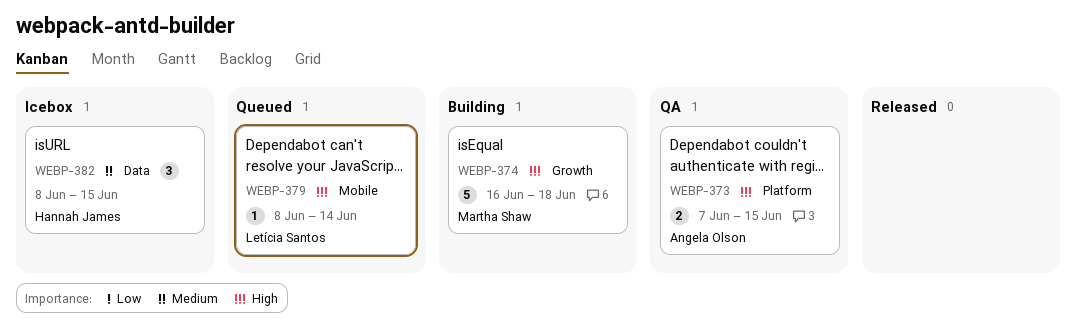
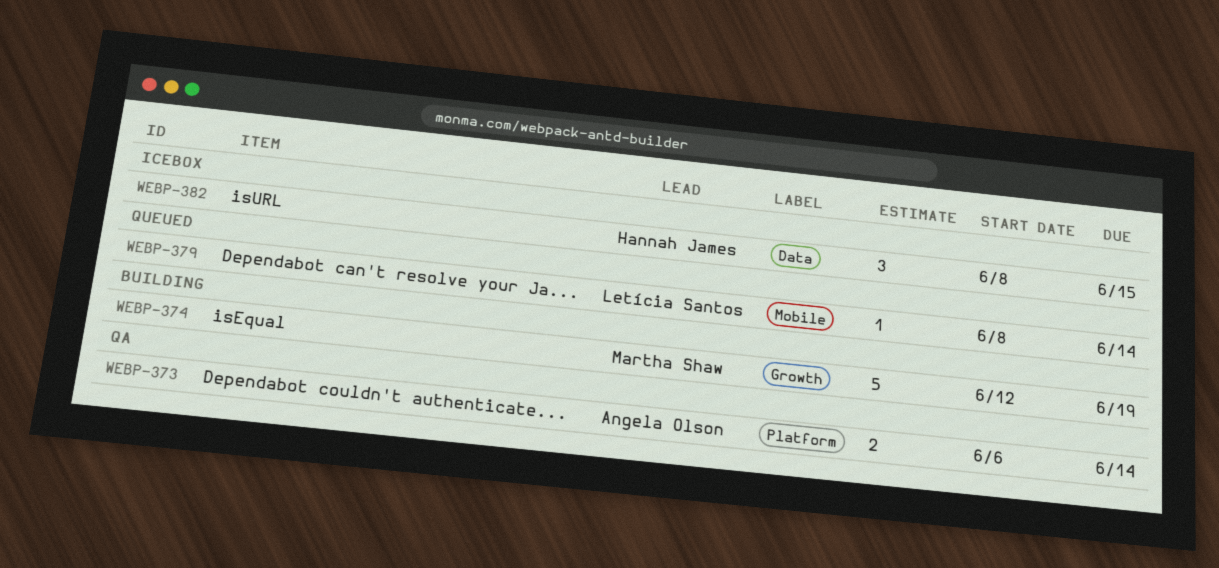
WEBP-373, start: Jun 7 -> Jun 6
WEBP-373, due: Jun 15 -> Jun 14
WEBP-374, start: Jun 16 -> Jun 12
WEBP-374, due: Jun 18 -> Jun 19

